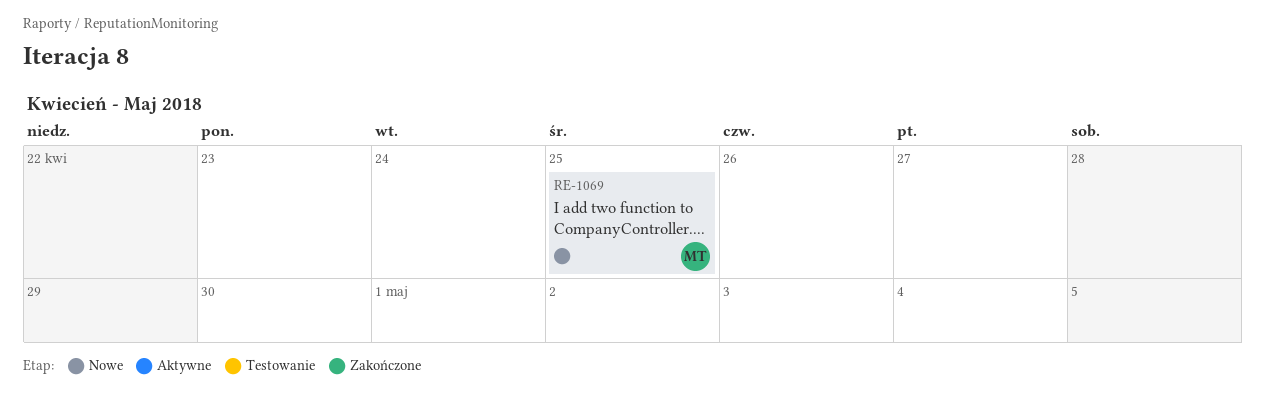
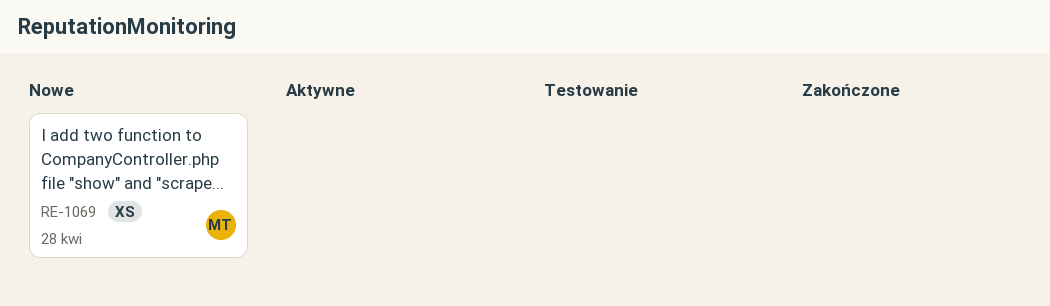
RE-1069, due: Apr 25 -> Apr 28

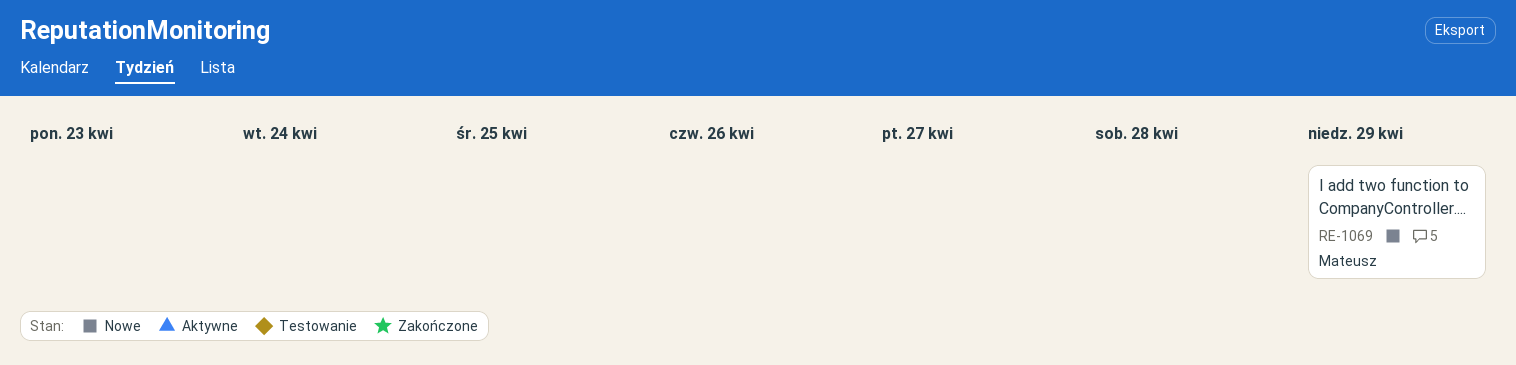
RE-1069, due: Apr 28 -> Apr 29

